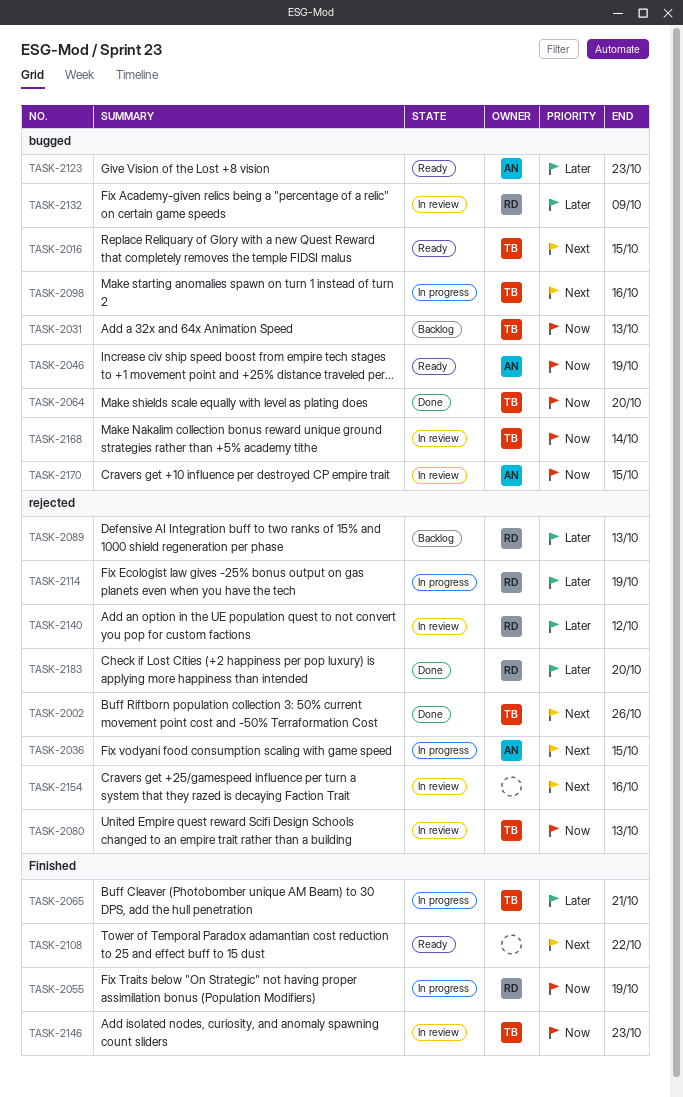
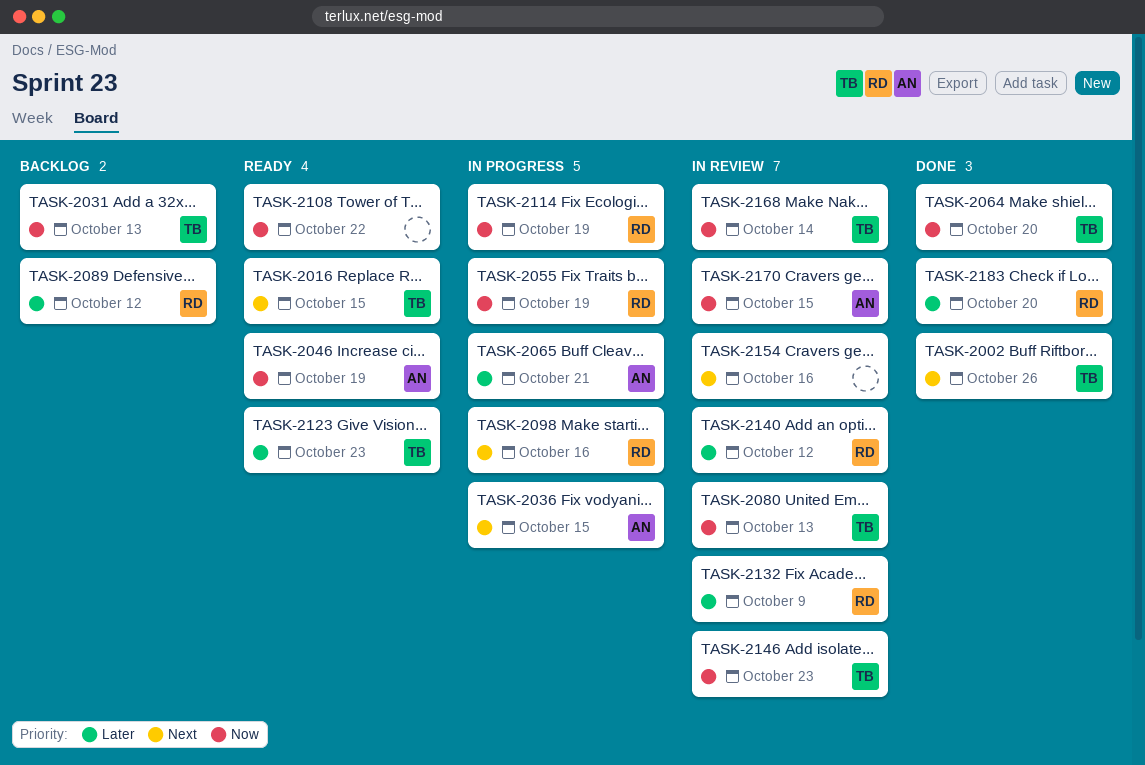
TASK-2065, owner: TB -> AN
TASK-2089, due: Oct 13 -> Oct 12
TASK-2098, owner: TB -> RD
TASK-2108, priority: Next -> Now
TASK-2114, priority: Later -> Now
TASK-2123, owner: AN -> TB

